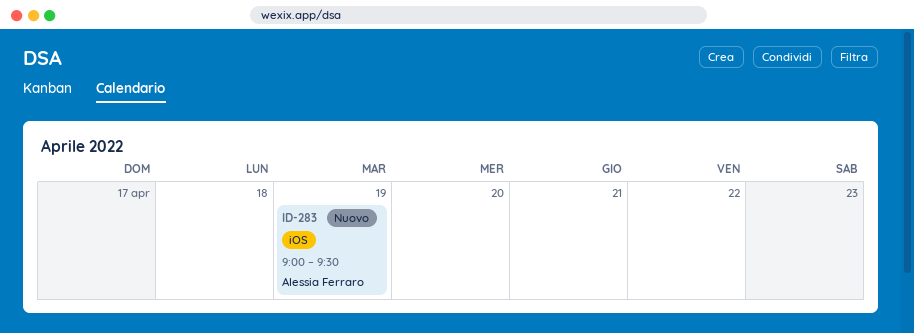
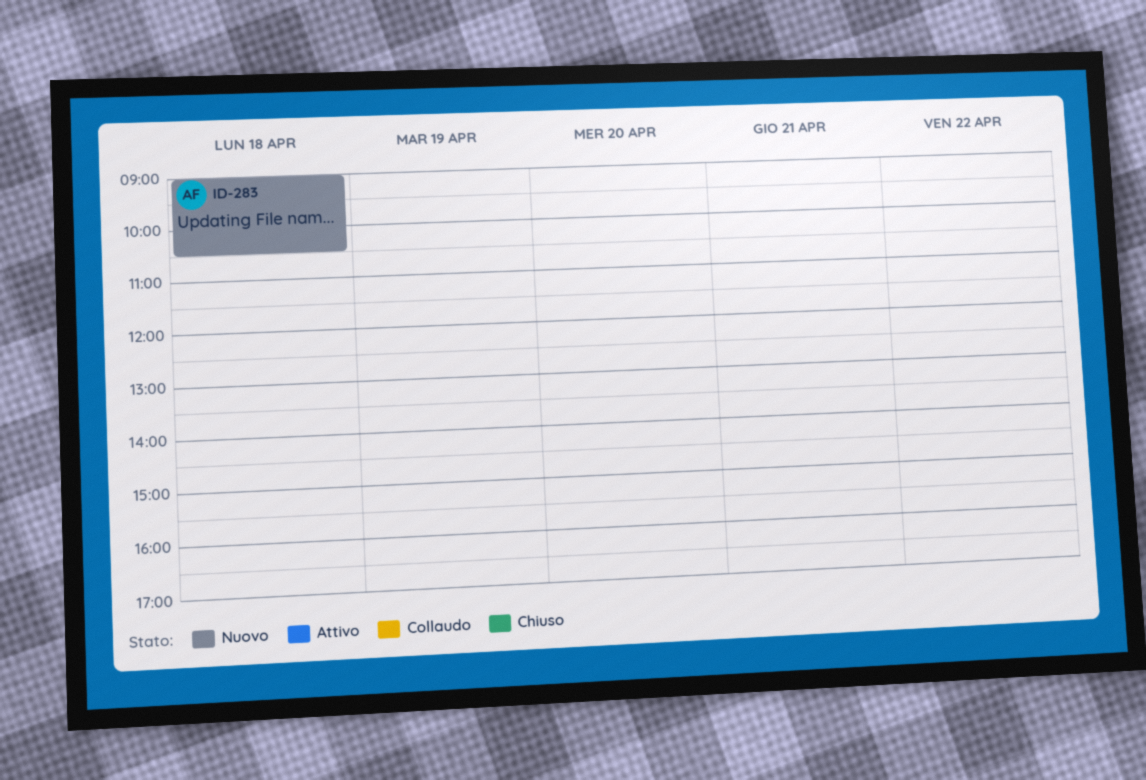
ID-283, day: Apr 19 -> Apr 18
ID-283, ends: 09:30 -> 10:30

